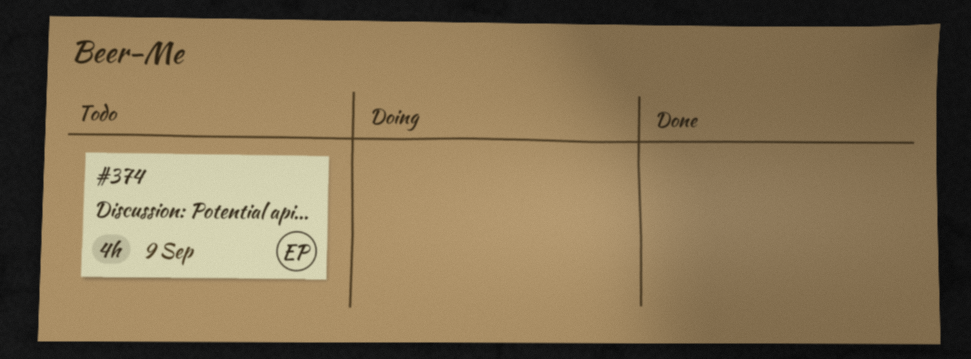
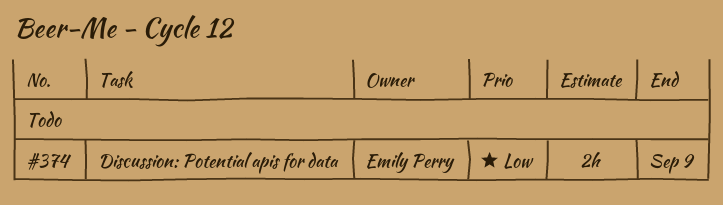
#374, estimate: 4h -> 2h

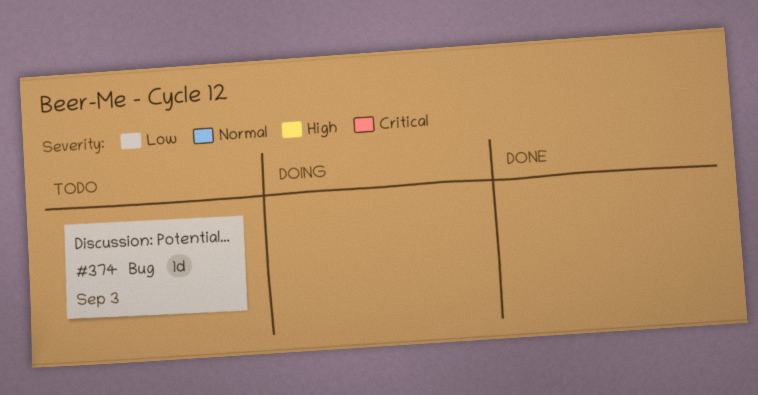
#374, estimate: 2h -> 1d
#374, due: Sep 9 -> Sep 3

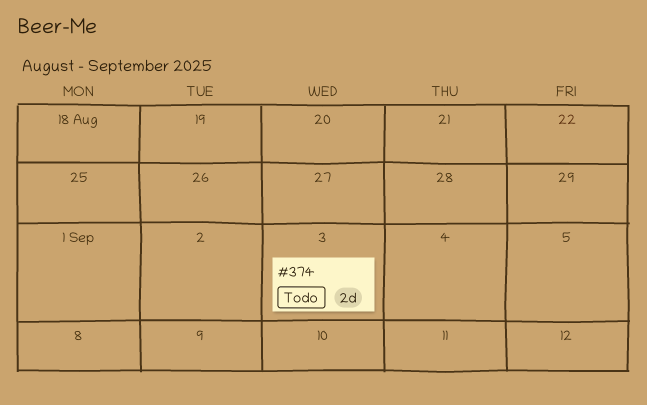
#374, estimate: 1d -> 2d

